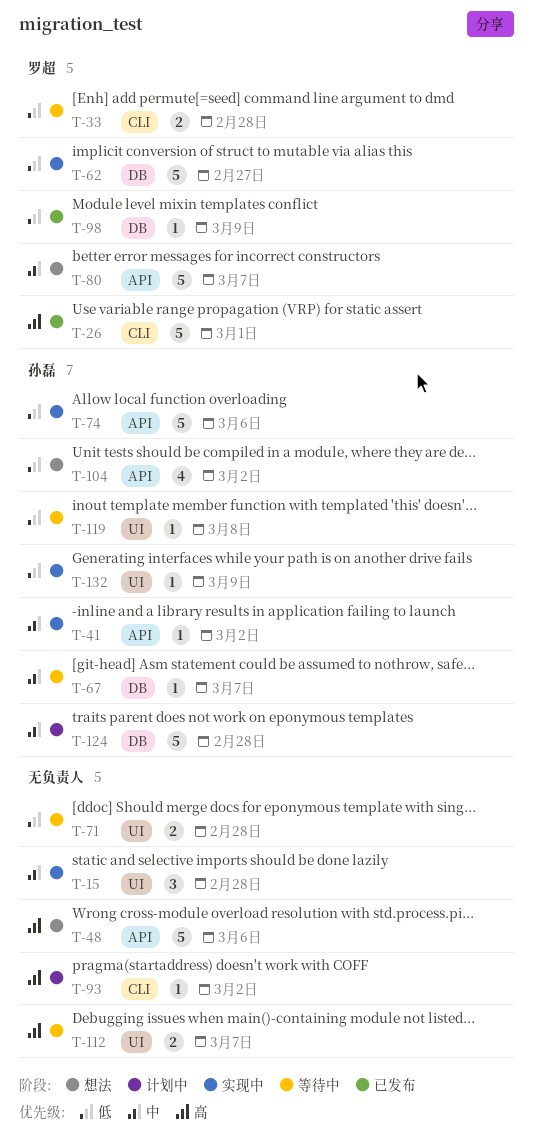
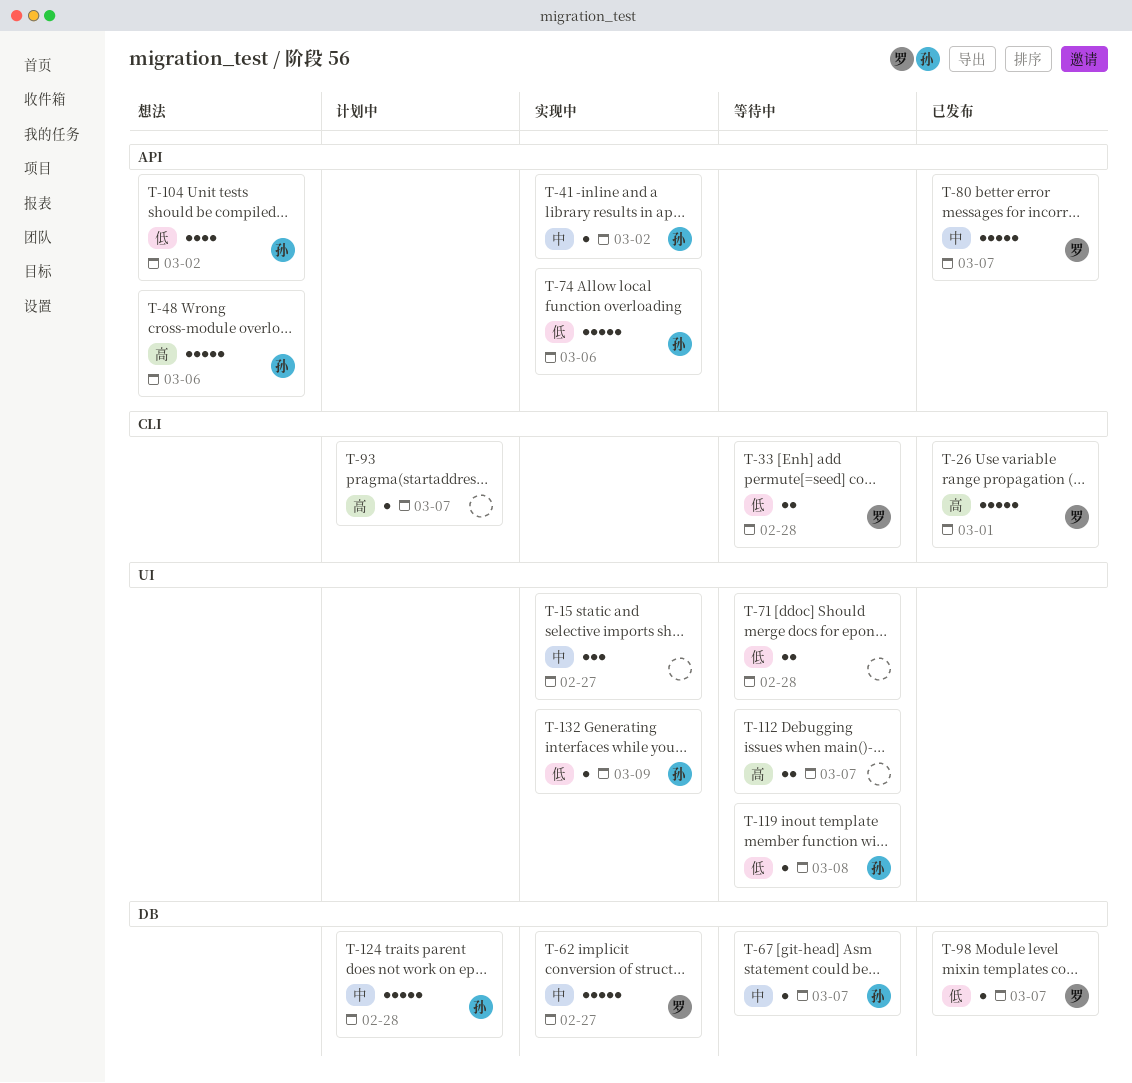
T-15, due: Feb 28 -> Feb 27
T-48, owner: none -> 孙磊
T-62, priority: 低 -> 中
T-80, status: 想法 -> 已发布
T-93, due: Mar 2 -> Mar 7
T-98, due: Mar 9 -> Mar 7

